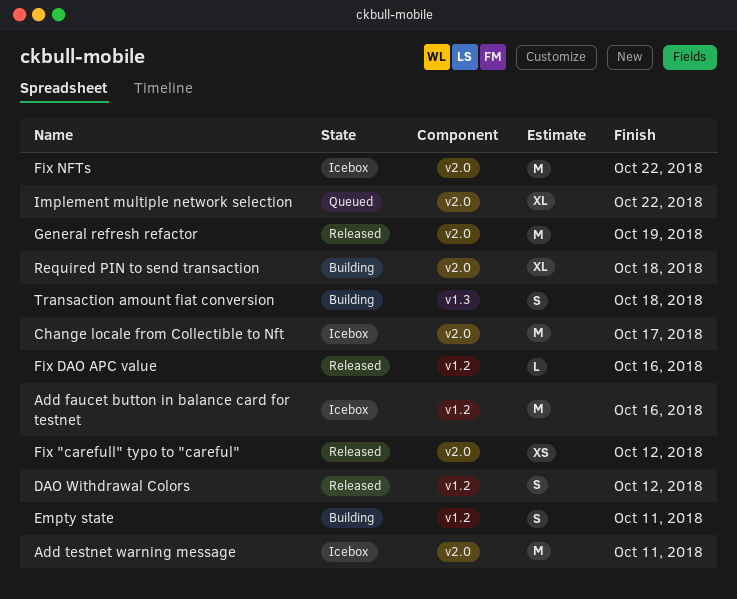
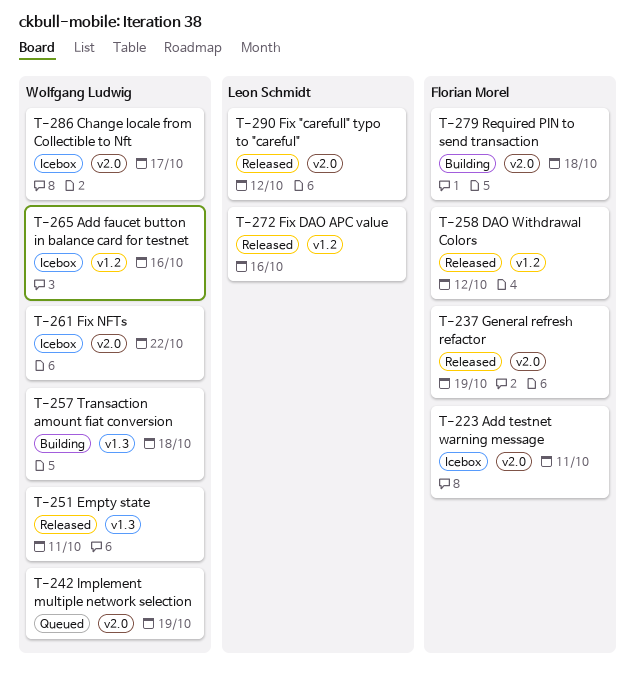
Empty state, status: Building -> Released
Empty state, label: v1.2 -> v1.3
Implement multiple network selection, due: Oct 22 -> Oct 19

